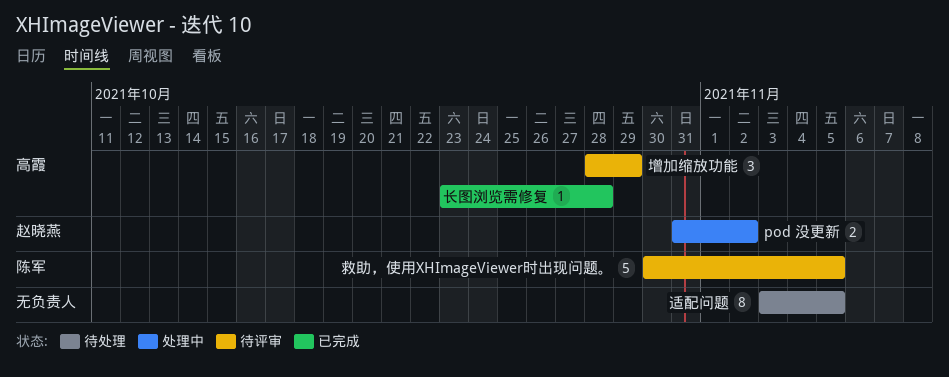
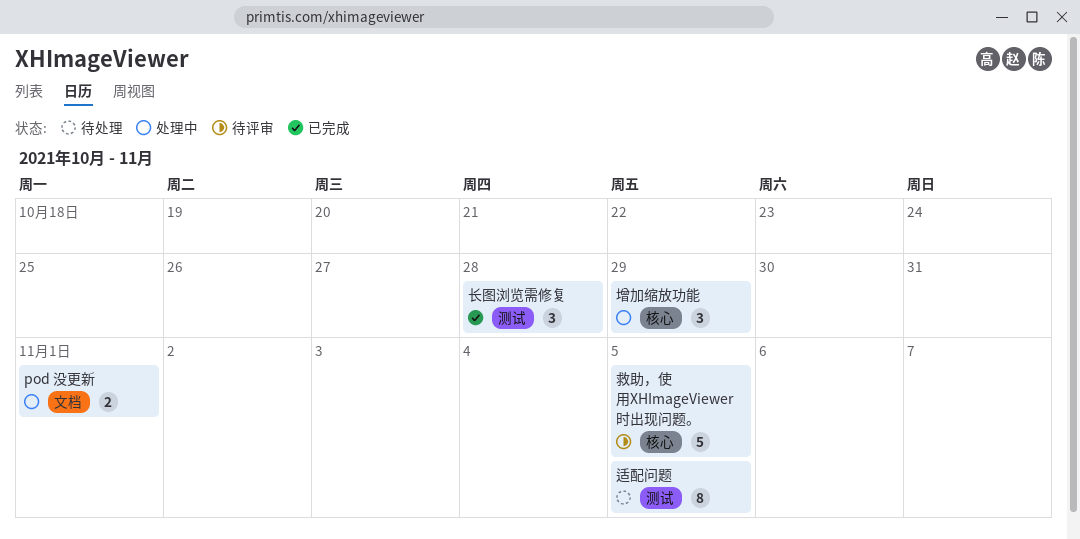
pod 没更新, due: Nov 2 -> Nov 1
增加缩放功能, status: 待评审 -> 处理中
长图浏览需修复, estimate: 1 -> 3

